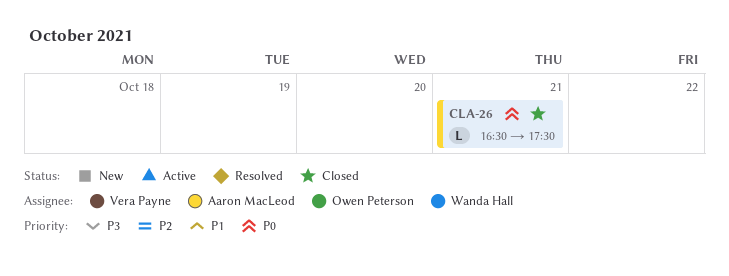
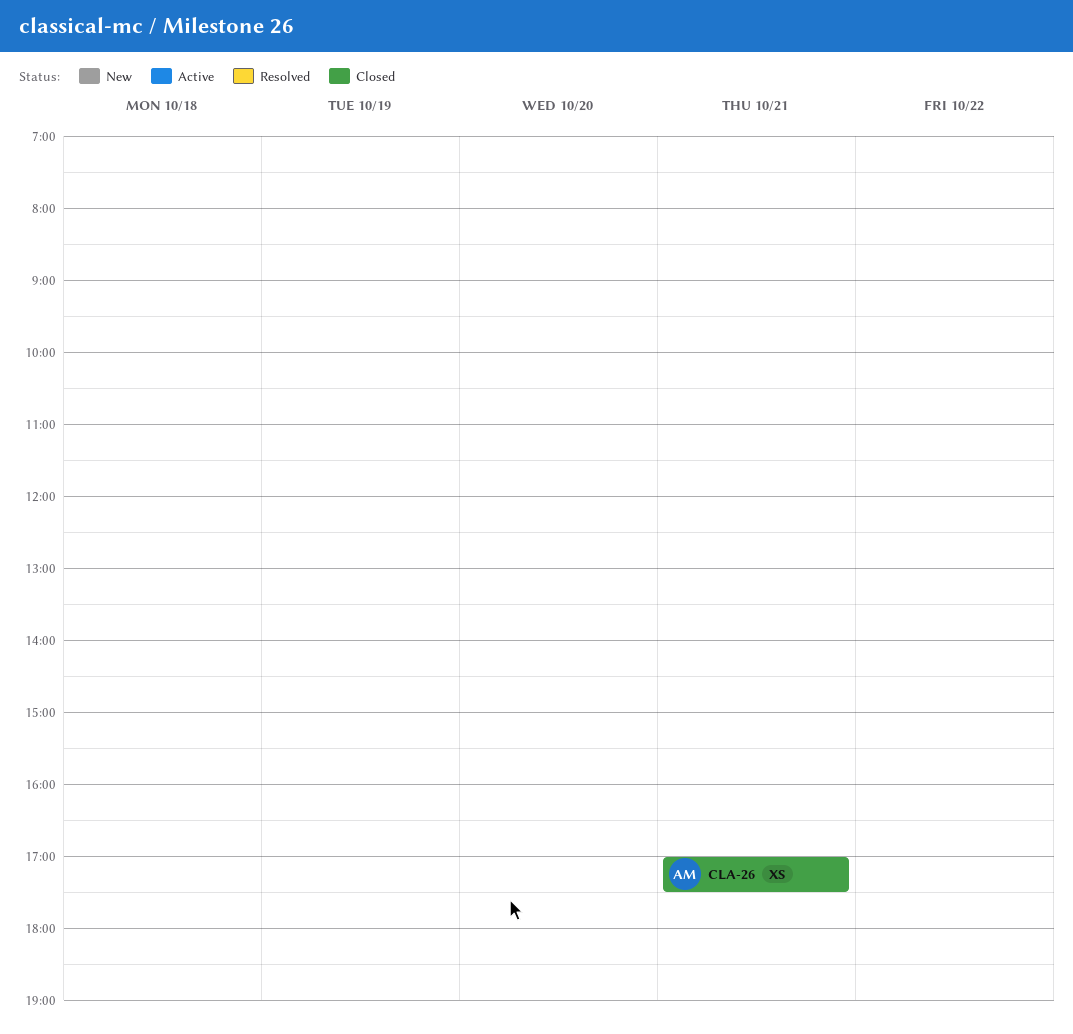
CLA-26, estimate: L -> XS
CLA-26, begins: 16:30 -> 17:00

